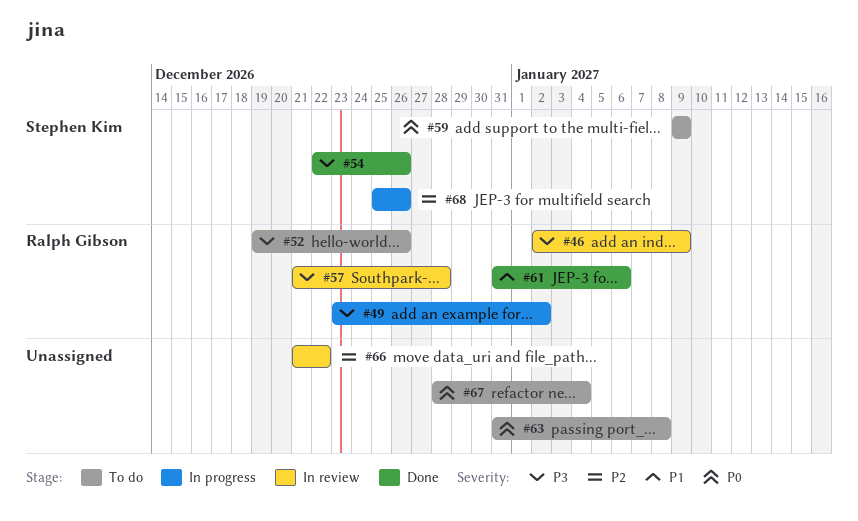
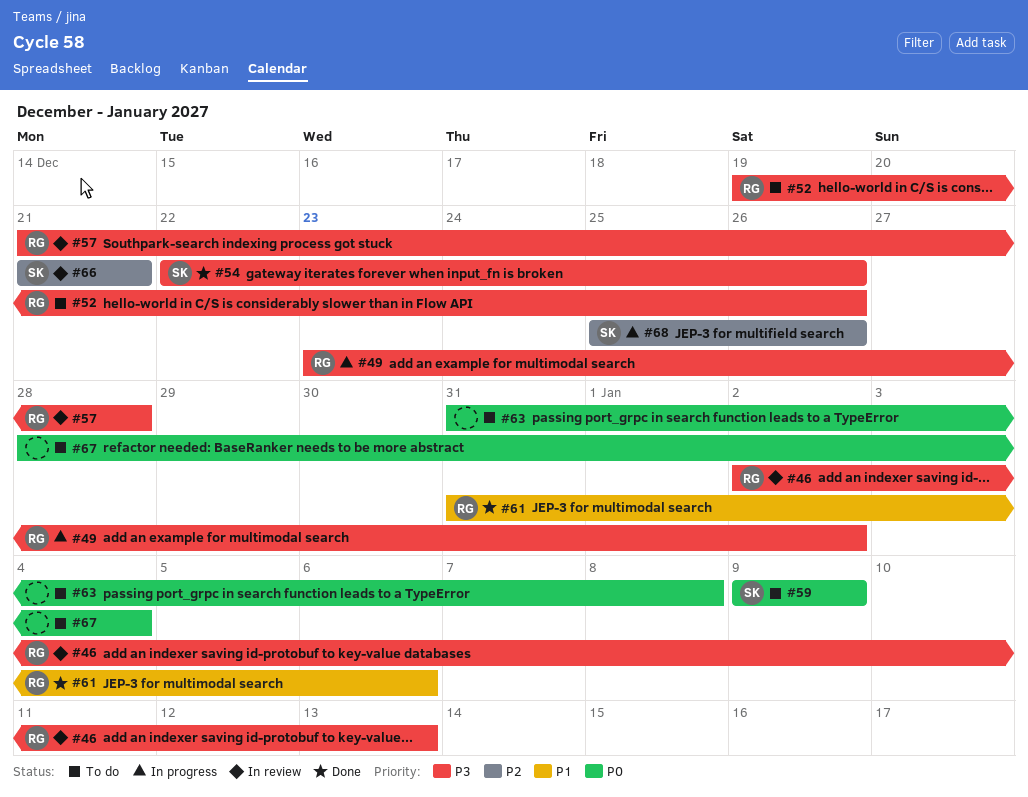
#46, due: Jan 9 -> Jan 13
#66, owner: none -> Stephen Kim
#66, due: Dec 22 -> Dec 21

